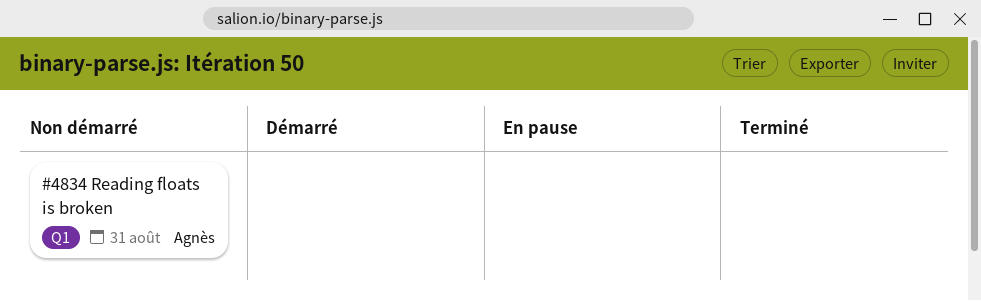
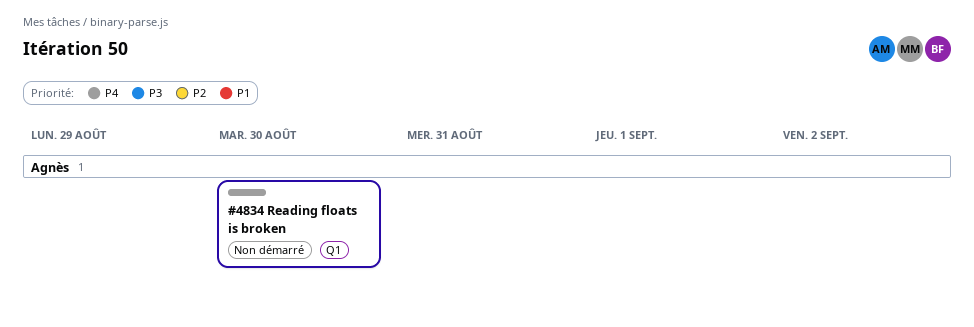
#4834, due: Aug 31 -> Aug 30

